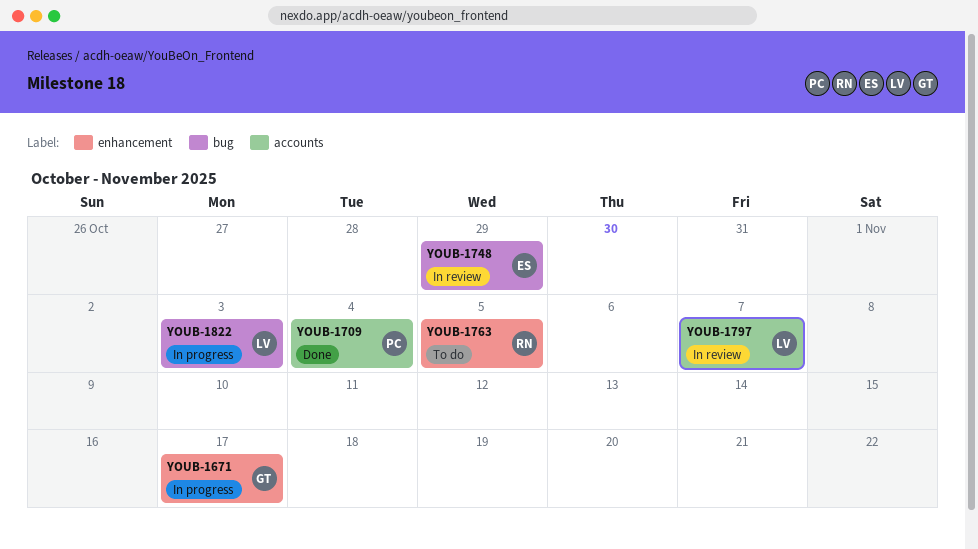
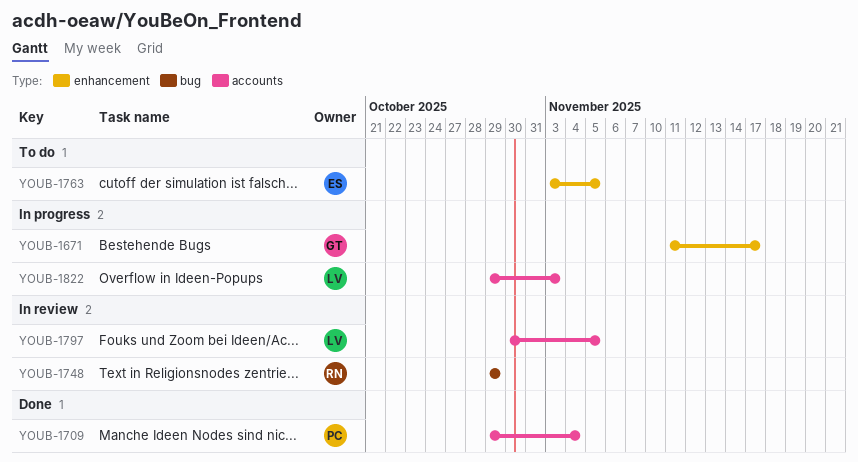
YOUB-1748, owner: ES -> RN
YOUB-1763, owner: RN -> ES
YOUB-1797, due: Nov 7 -> Nov 5
YOUB-1822, label: bug -> accounts

